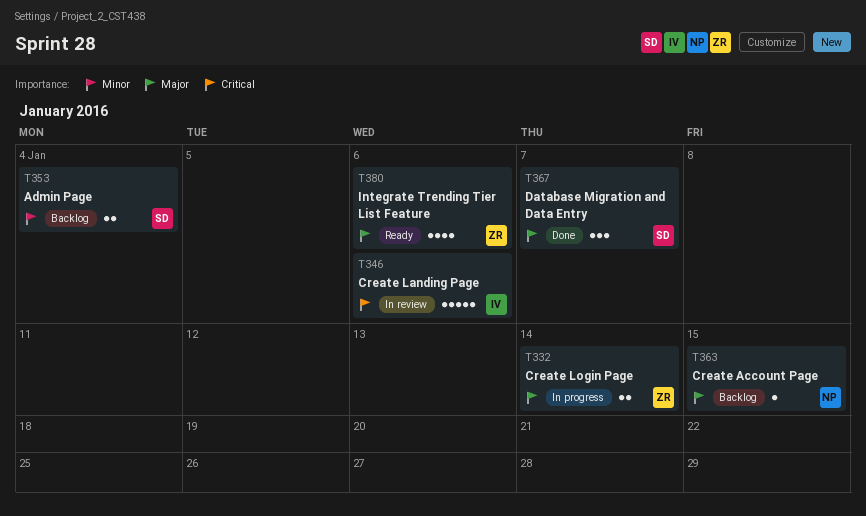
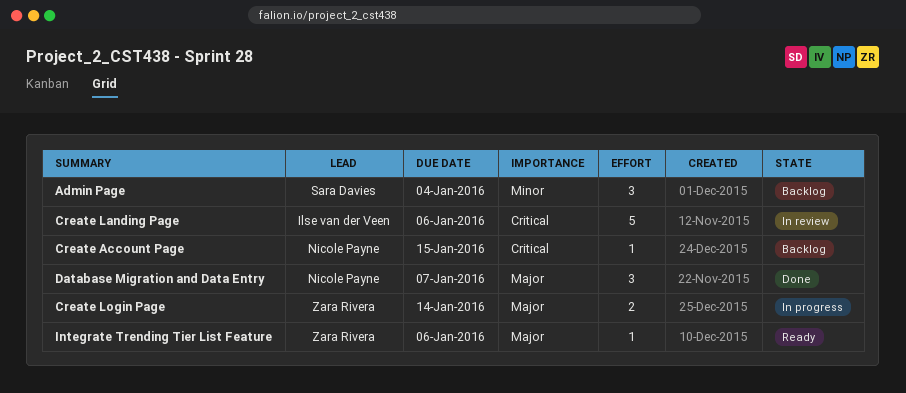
Admin Page, estimate: 2 -> 3
Create Account Page, priority: Major -> Critical
Database Migration and Data Entry, owner: Sara Davies -> Nicole Payne
Integrate Trending Tier List Feature, estimate: 4 -> 1

